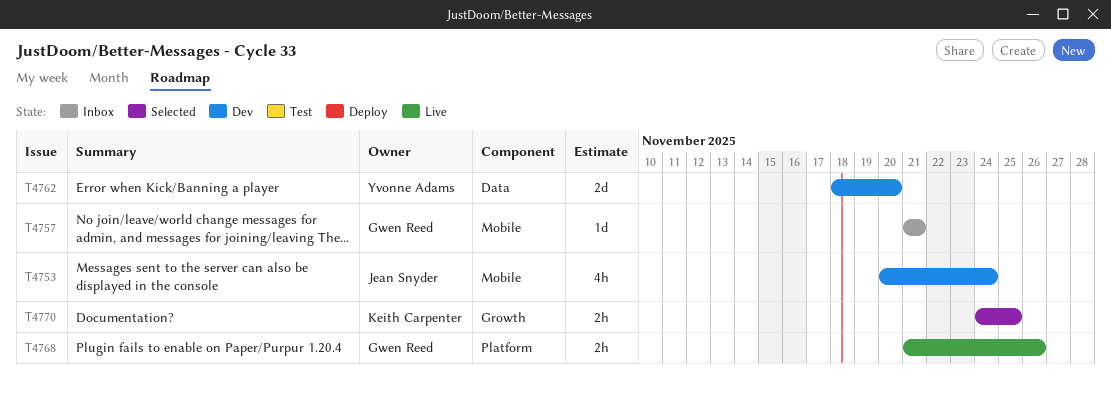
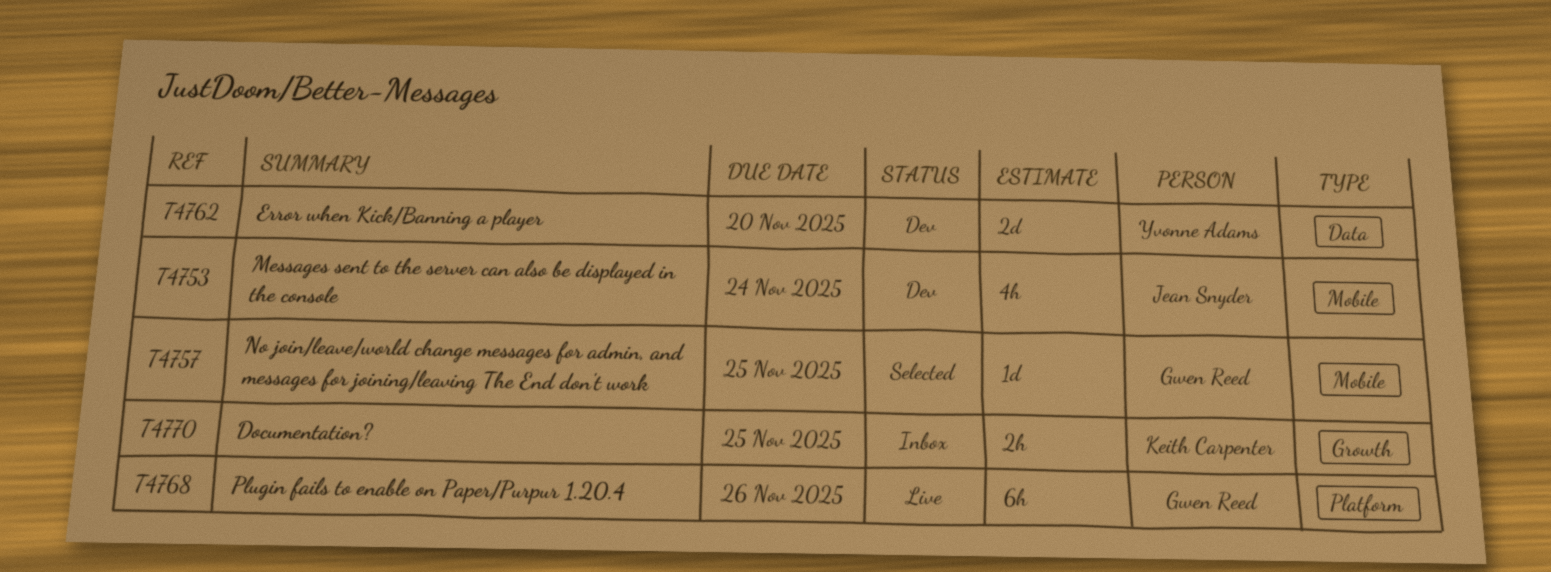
T4757, status: Inbox -> Selected
T4757, due: Nov 21 -> Nov 25
T4768, estimate: 2h -> 6h
T4770, status: Selected -> Inbox

